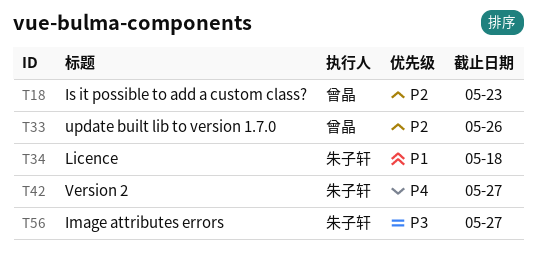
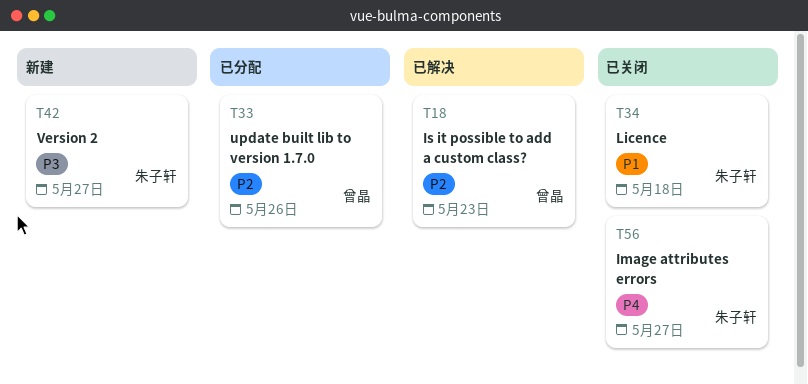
T42, priority: P4 -> P3
T56, priority: P3 -> P4

